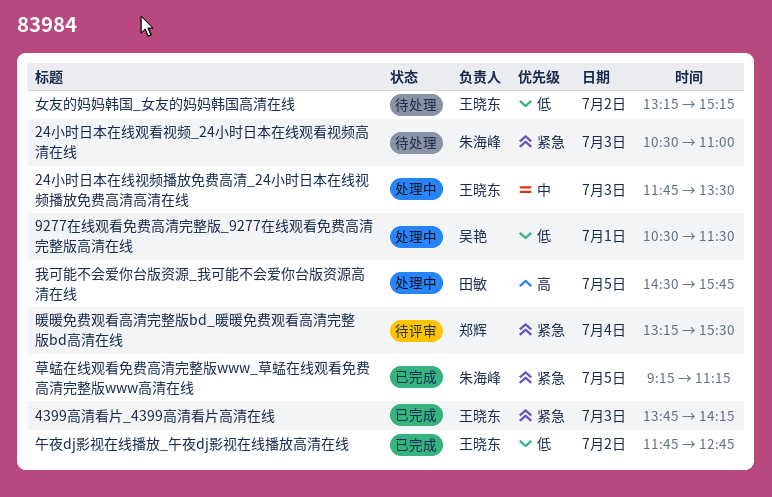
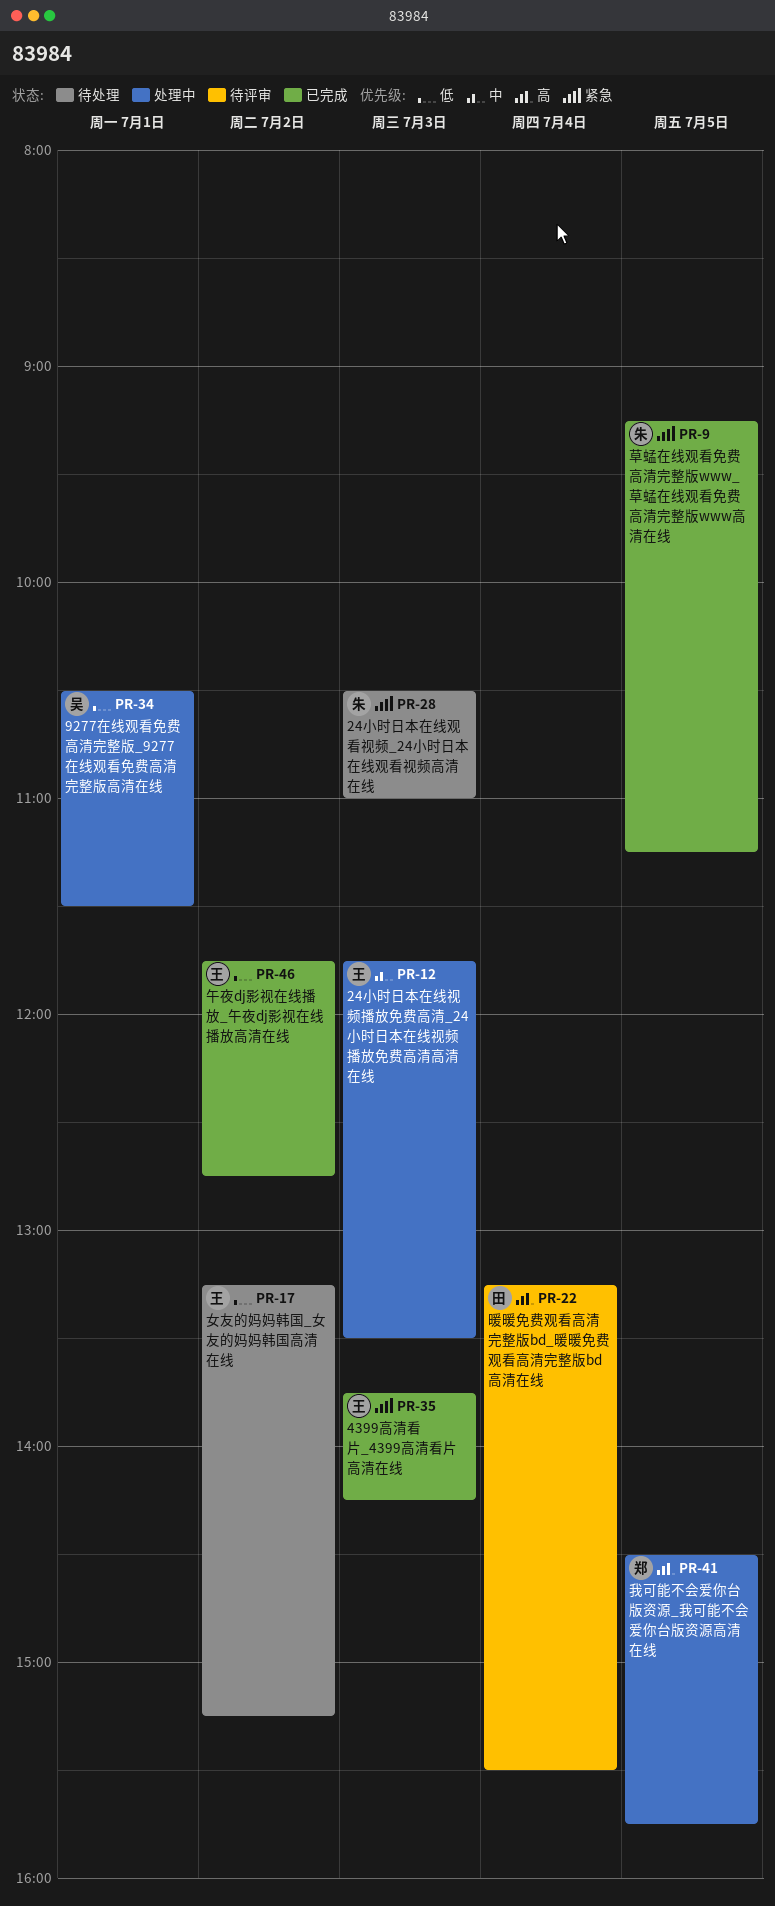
我可能不会爱你台版资源_我可能不会爱你台版资源高清在线, owner: 田敏 -> 郑辉
暖暖免费观看高清完整版bd_暖暖免费观看高清完整版bd高清在线, owner: 郑辉 -> 田敏
暖暖免费观看高清完整版bd_暖暖免费观看高清完整版bd高清在线, priority: 紧急 -> 高

